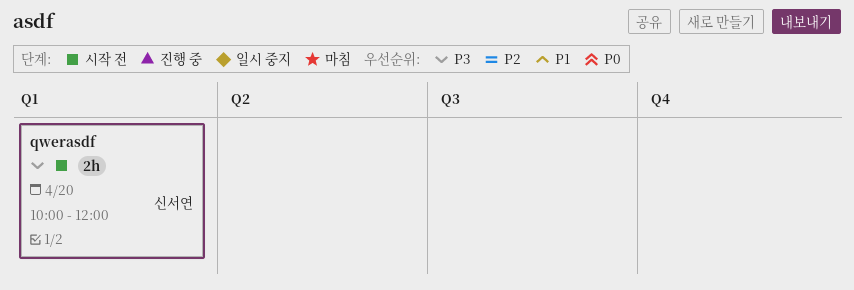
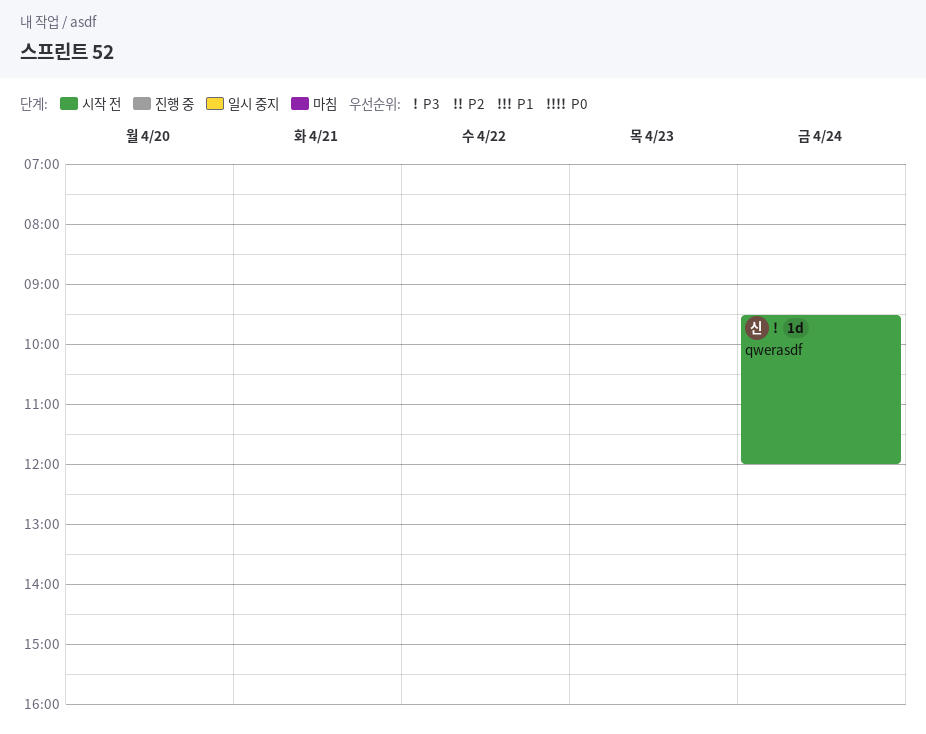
qwerasdf, estimate: 2h -> 1d
qwerasdf, day: Apr 20 -> Apr 24
qwerasdf, begins: 10:00 -> 09:30

